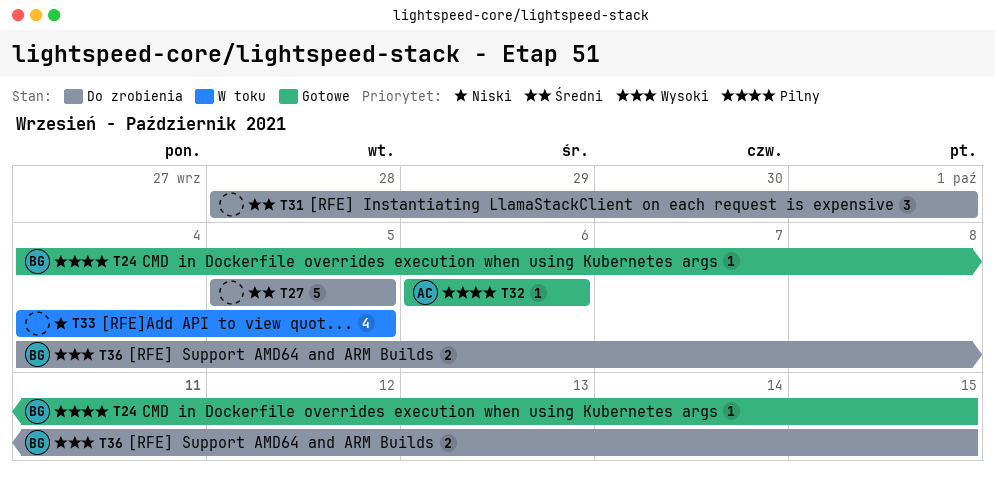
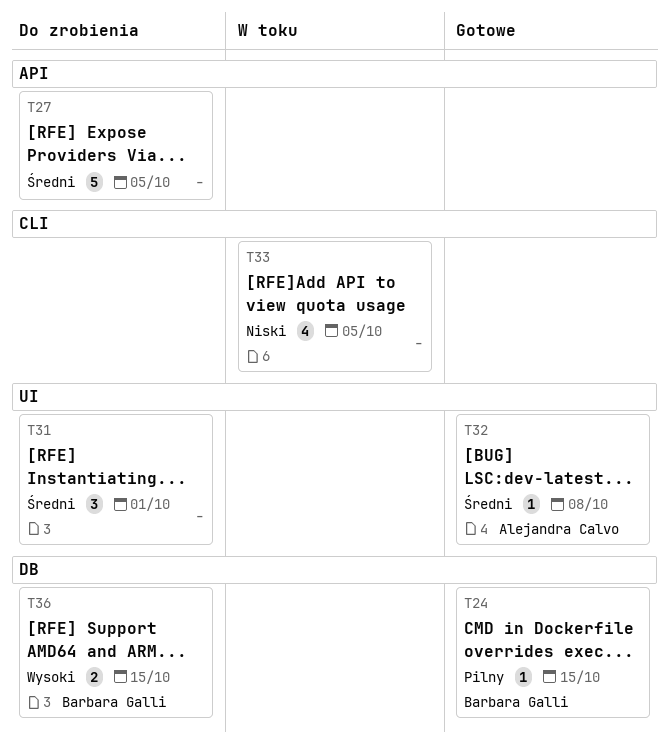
T32, priority: Pilny -> Średni
T32, due: Oct 6 -> Oct 8

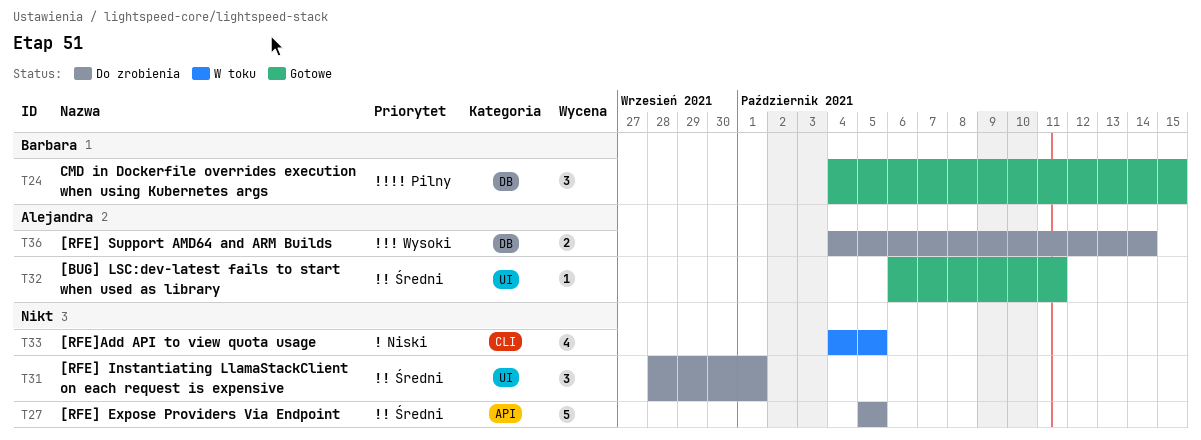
T24, estimate: 1 -> 3
T32, due: Oct 8 -> Oct 11
T36, owner: Barbara Galli -> Alejandra Calvo
T36, due: Oct 15 -> Oct 14

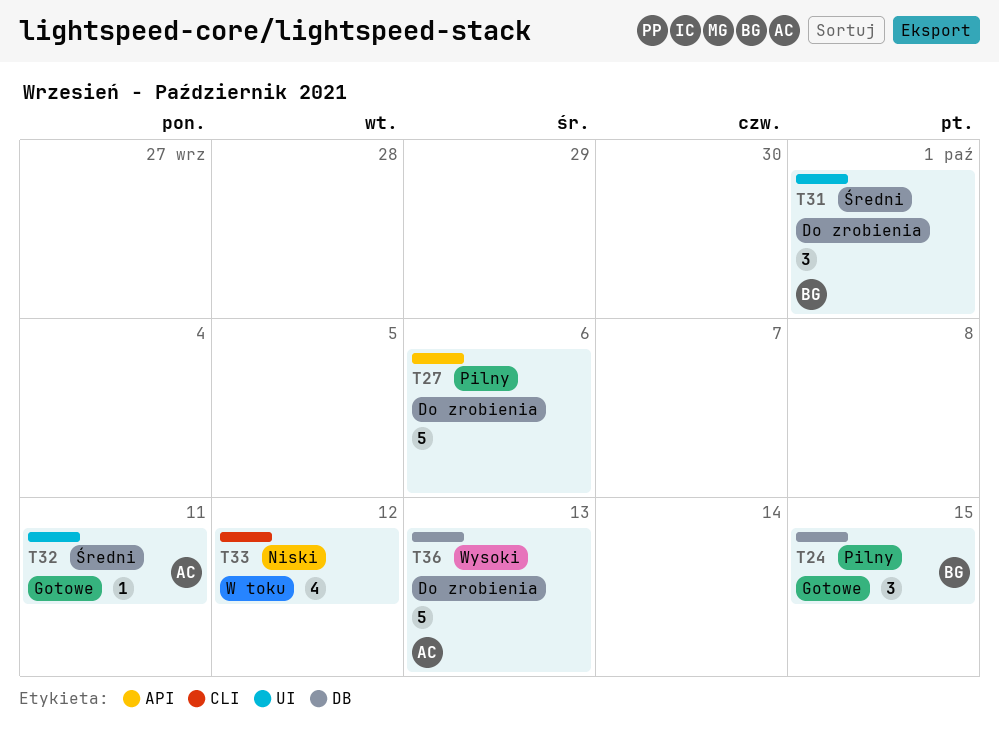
T27, priority: Średni -> Pilny
T27, due: Oct 5 -> Oct 6
T31, owner: none -> Barbara
T33, due: Oct 5 -> Oct 12
T36, estimate: 2 -> 5
T36, due: Oct 14 -> Oct 13

